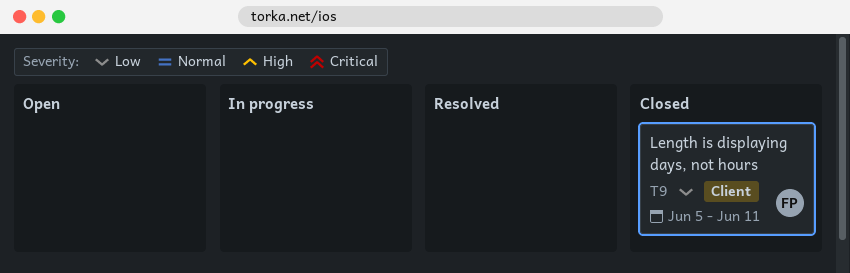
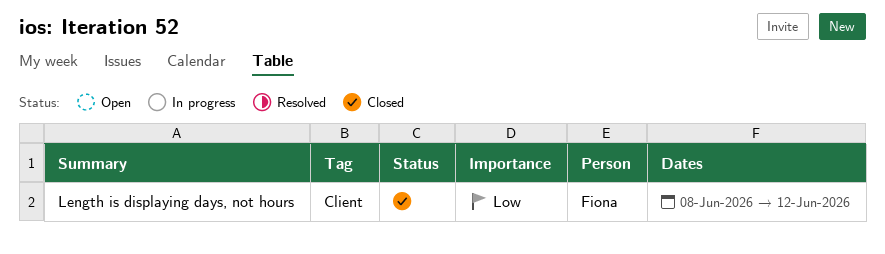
Length is displaying days, not hours, start: Jun 5 -> Jun 8
Length is displaying days, not hours, due: Jun 11 -> Jun 12

